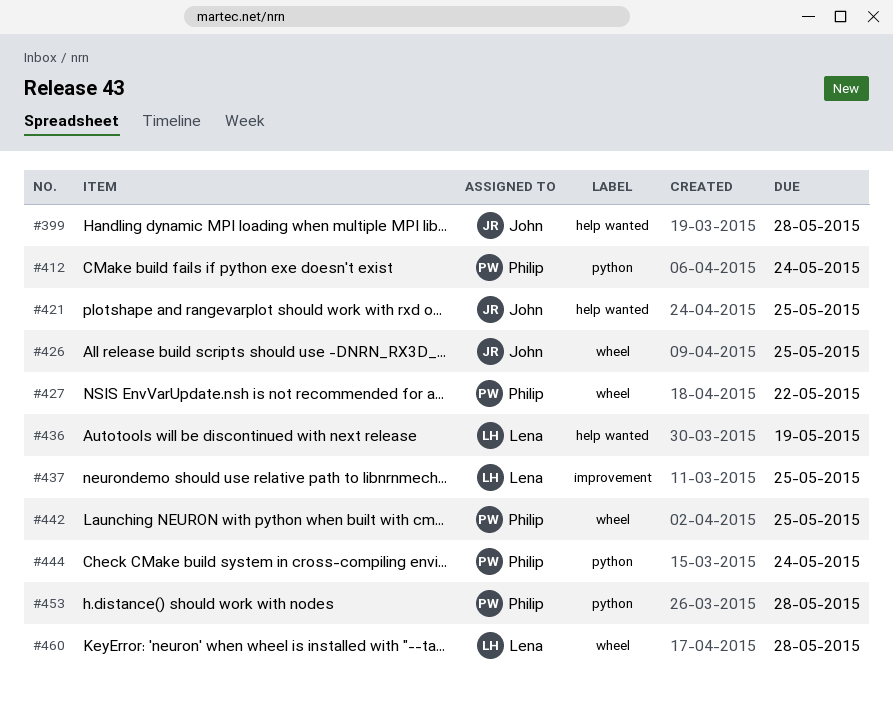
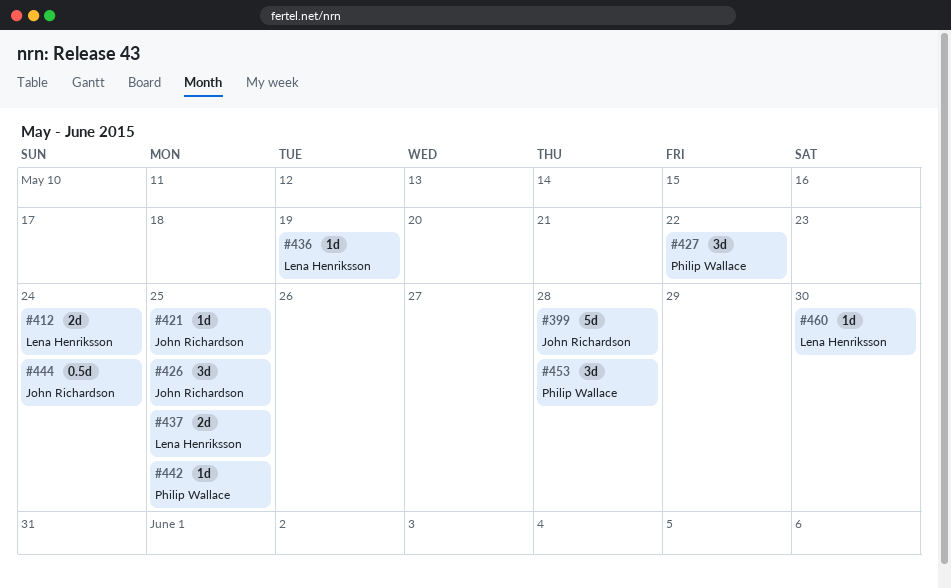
#412, owner: Philip Wallace -> Lena Henriksson
#444, owner: Philip Wallace -> John Richardson
#460, due: May 28 -> May 30

